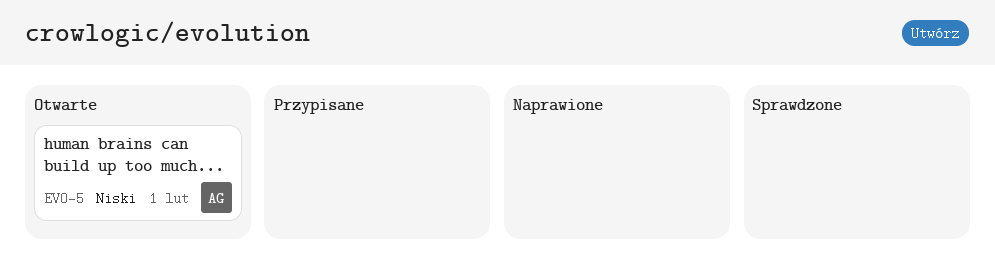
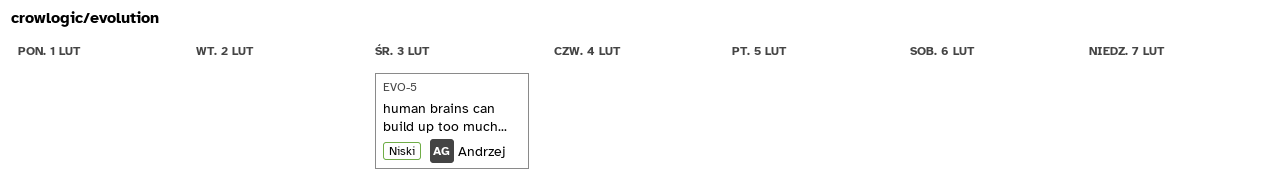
EVO-5, due: Feb 1 -> Feb 3

